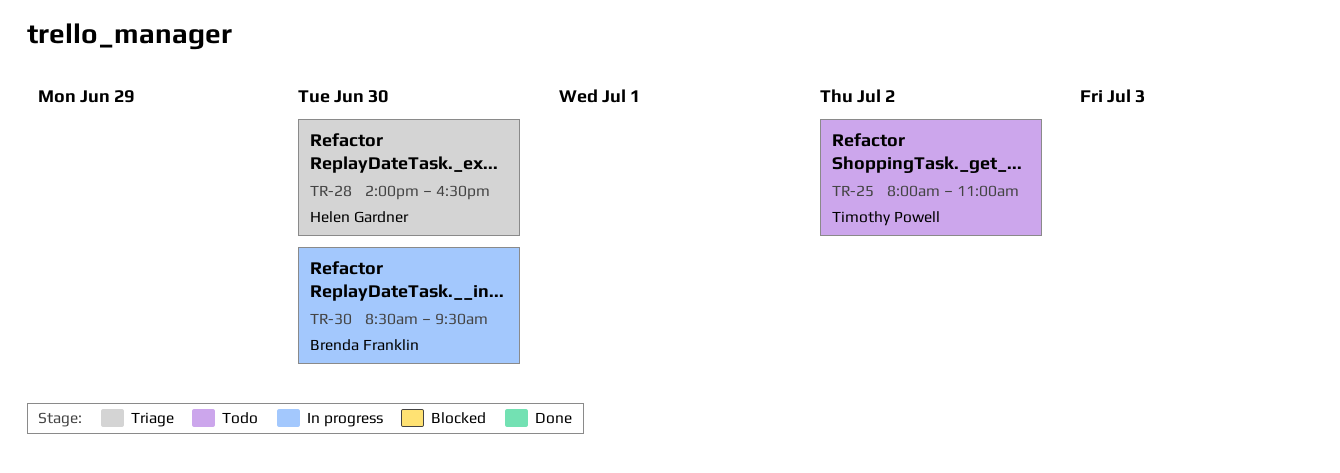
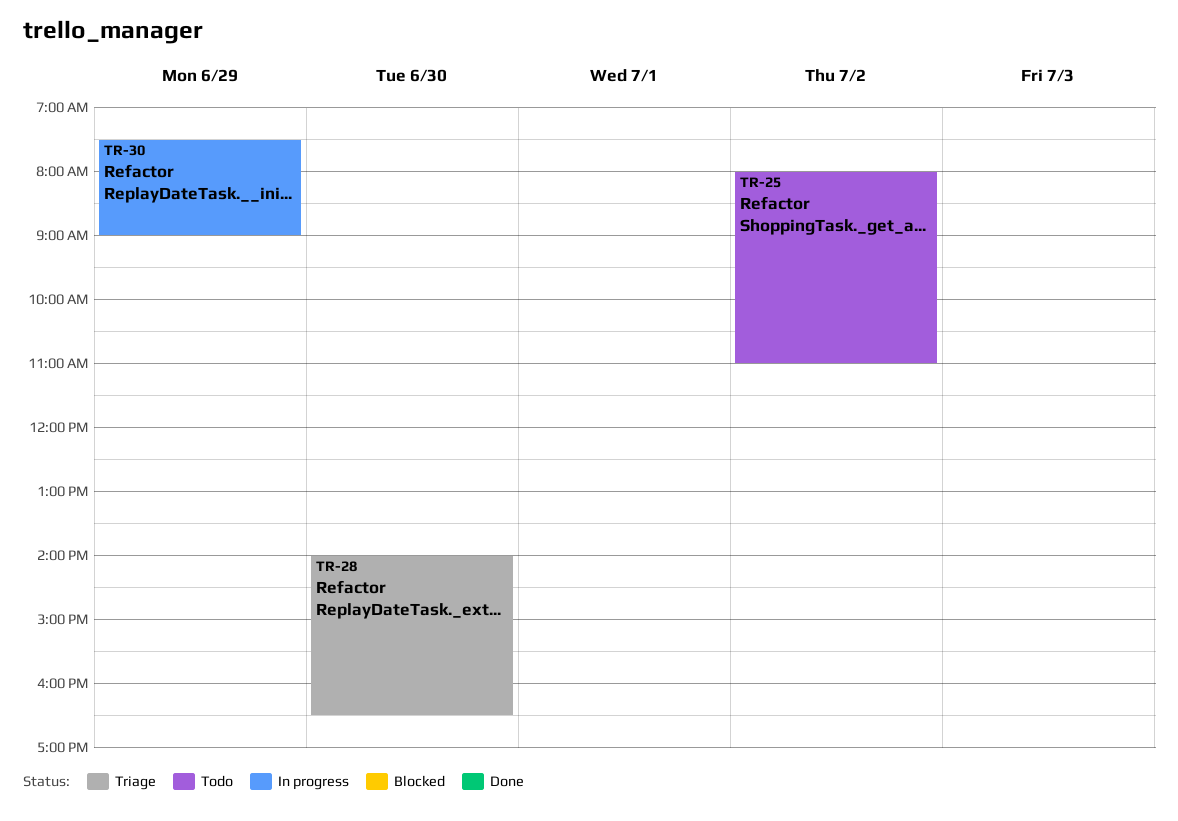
TR-30, day: Jun 30 -> Jun 29
TR-30, begins: 08:30 -> 07:30
TR-30, ends: 09:30 -> 09:00

